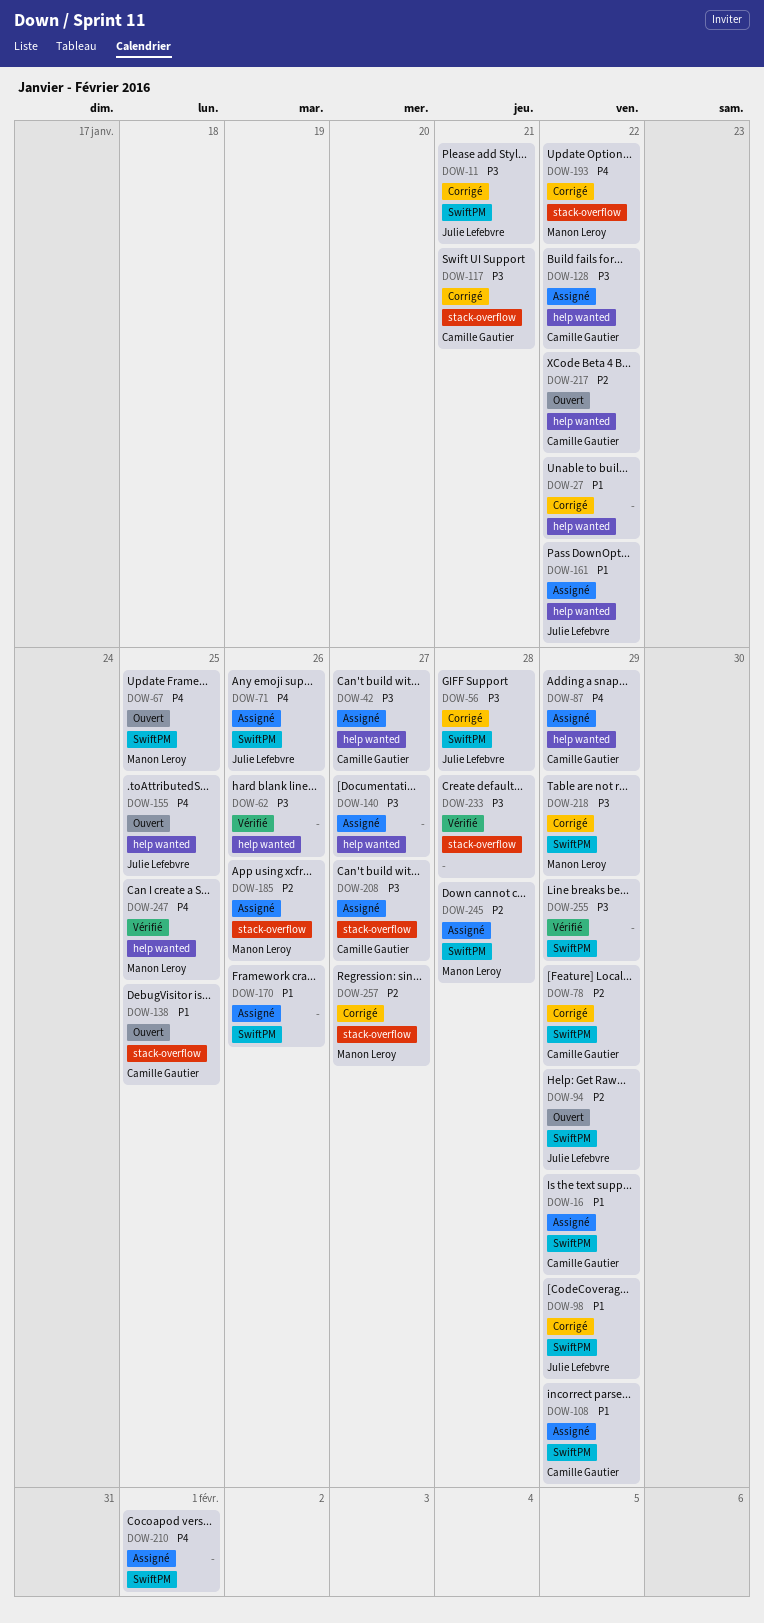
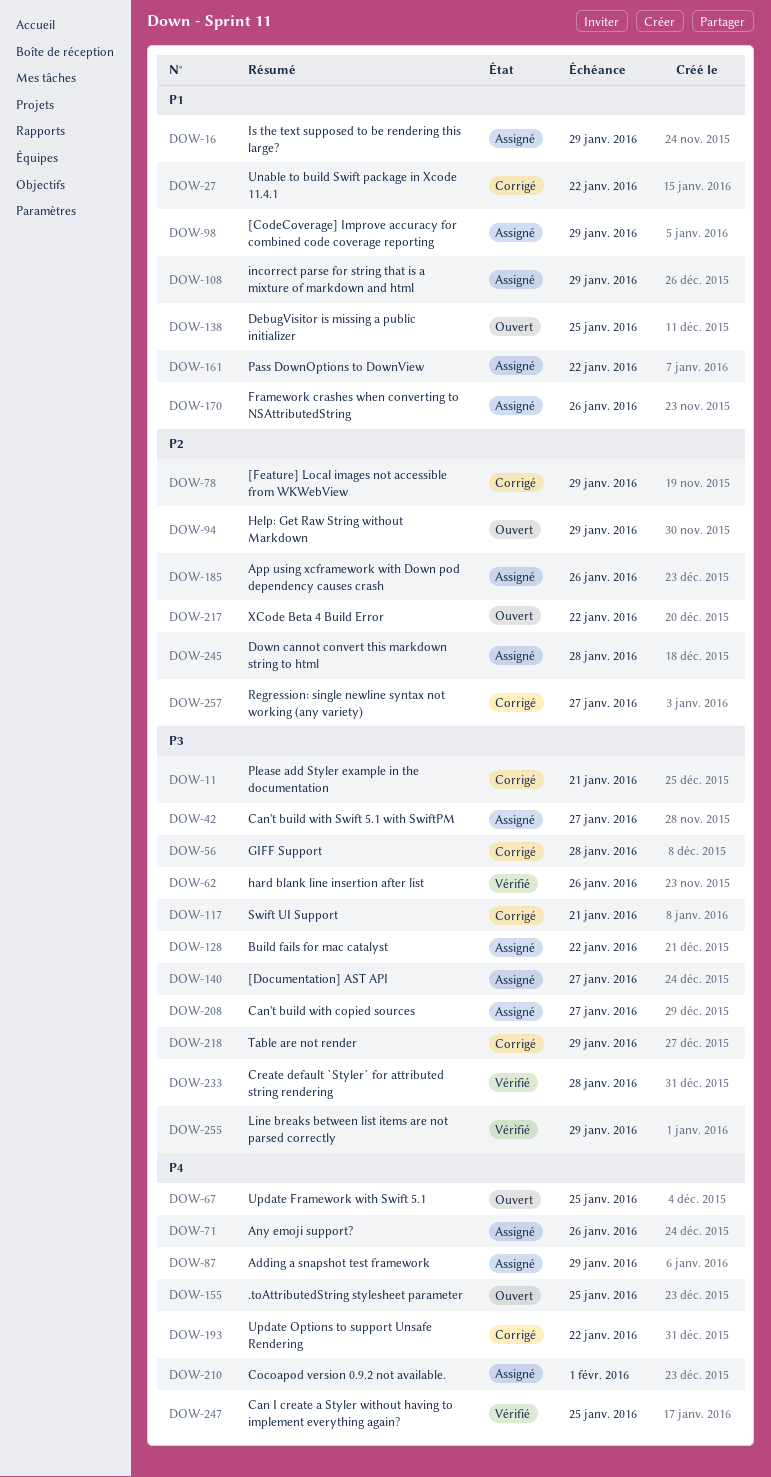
DOW-98, status: Corrigé -> Assigné

